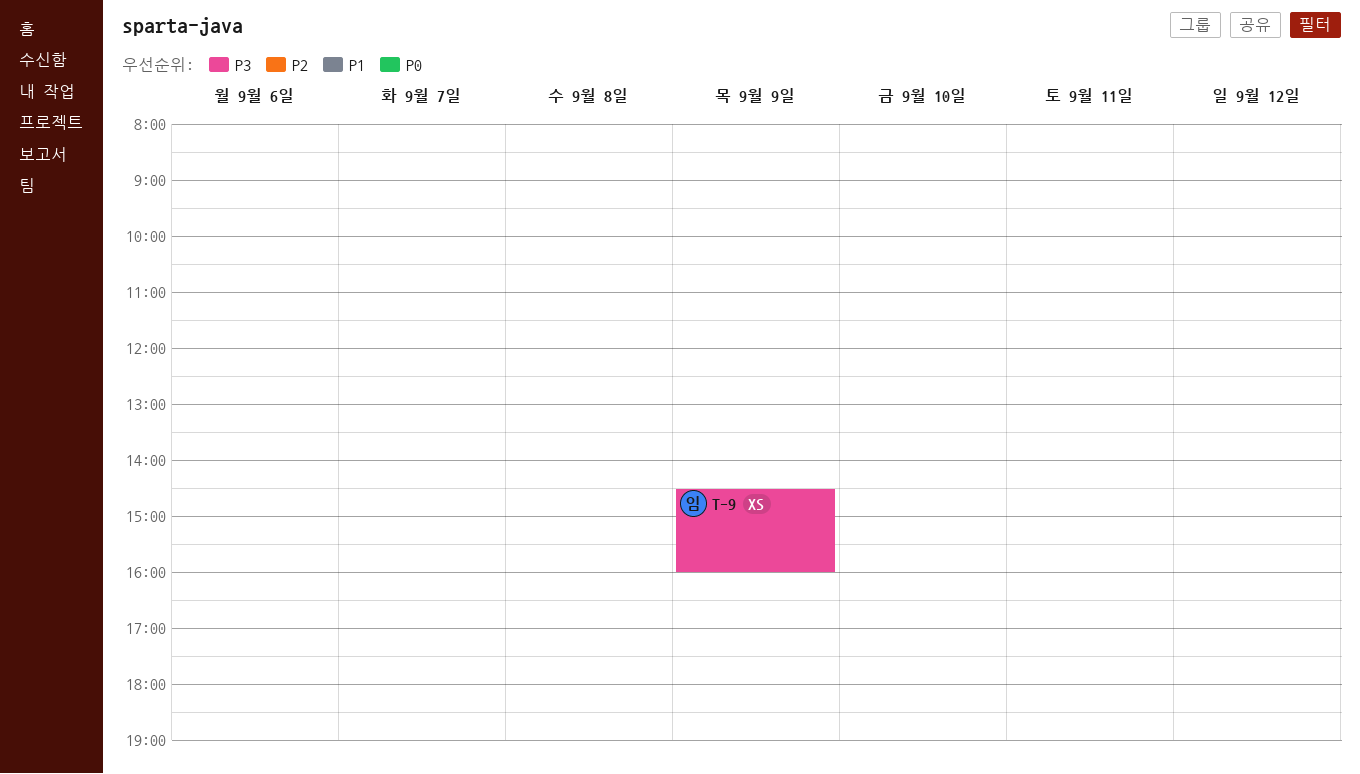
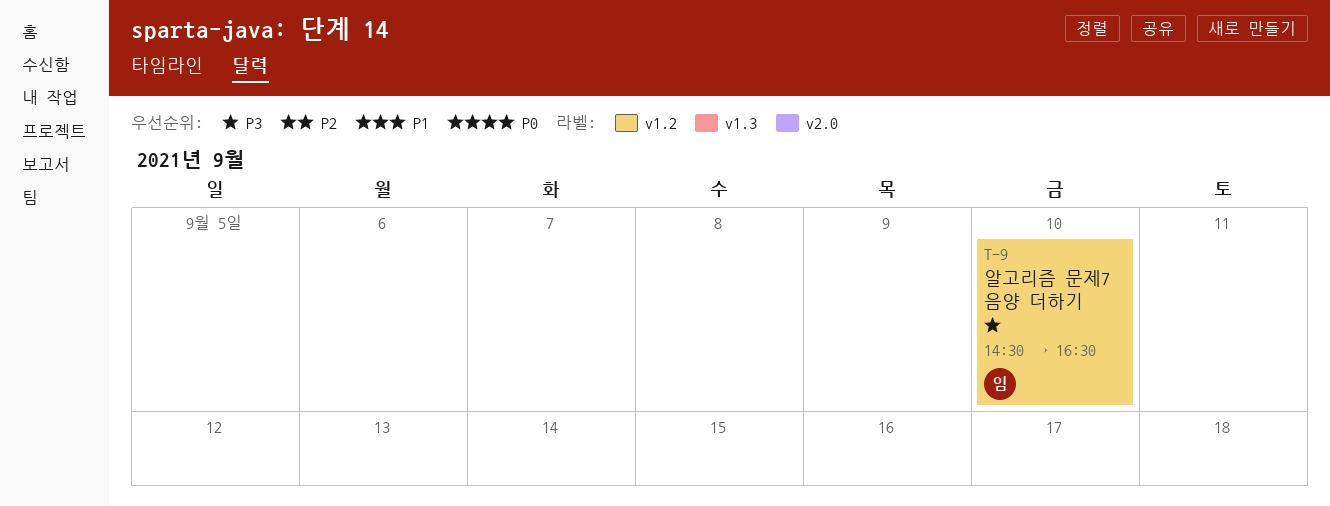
T-9, day: Sep 9 -> Sep 10
T-9, ends: 16:00 -> 16:30

